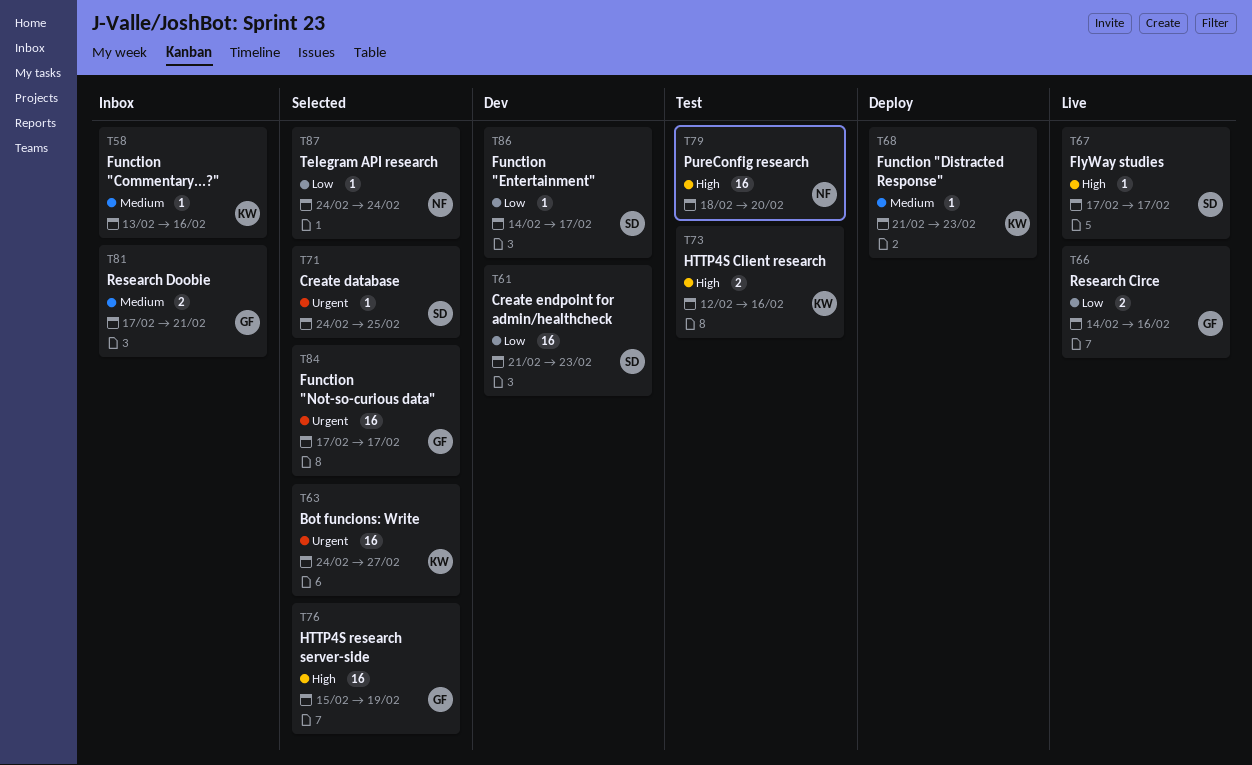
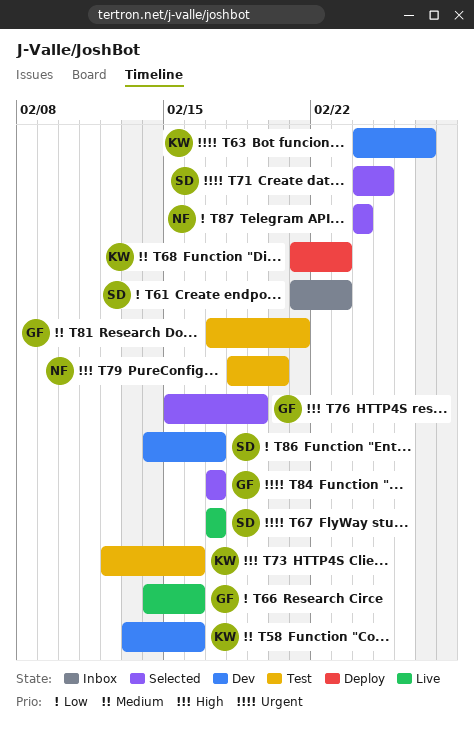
T58, status: Inbox -> Dev
T61, status: Dev -> Inbox
T63, status: Selected -> Dev
T67, priority: High -> Urgent
T81, status: Inbox -> Test

